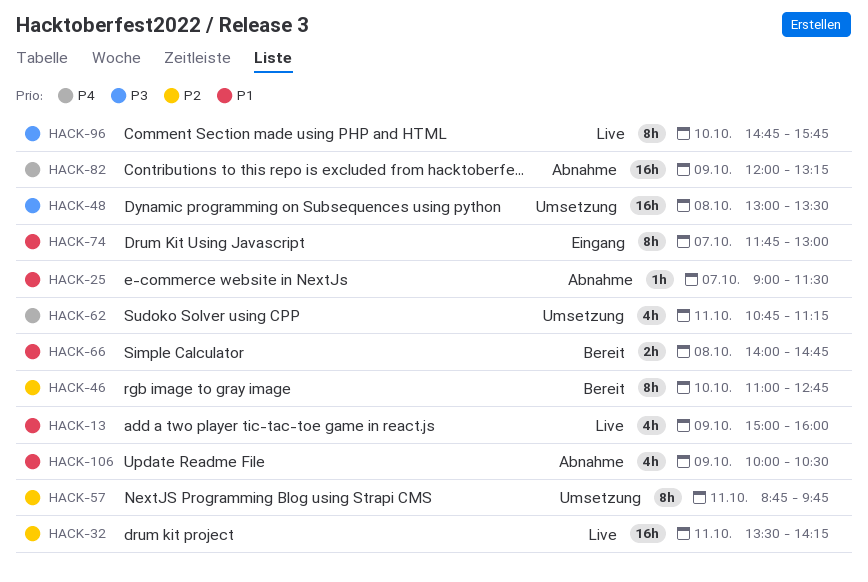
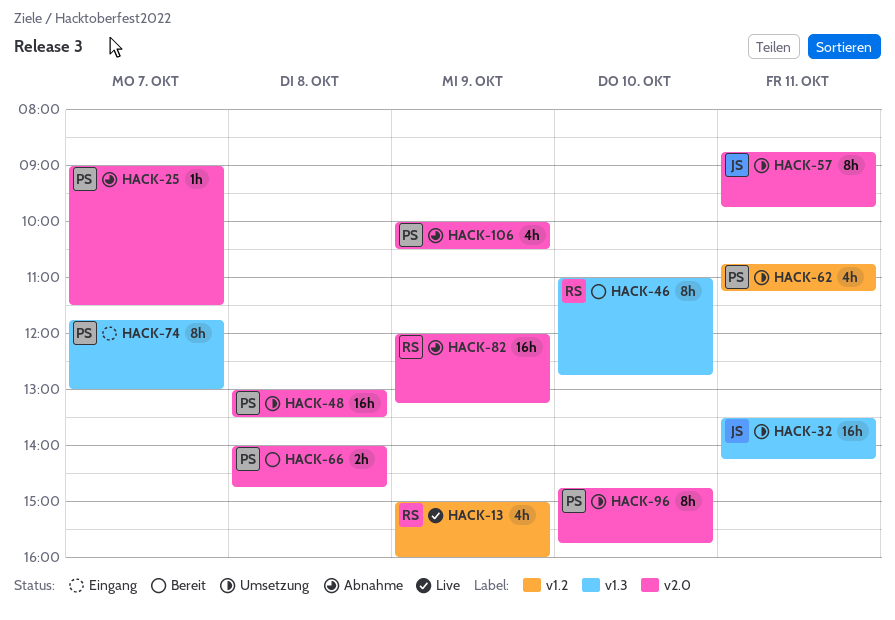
HACK-32, status: Live -> Umsetzung
HACK-96, status: Live -> Umsetzung

